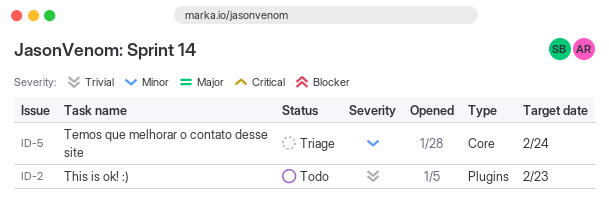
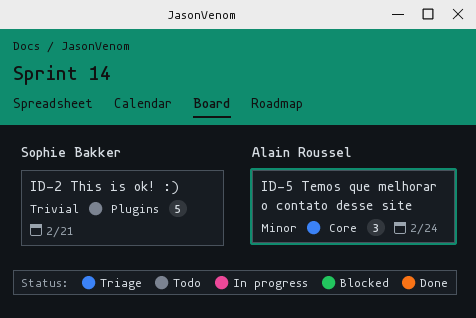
ID-2, due: Feb 23 -> Feb 21

